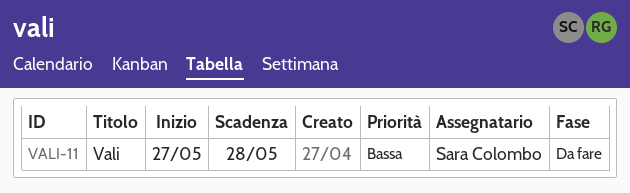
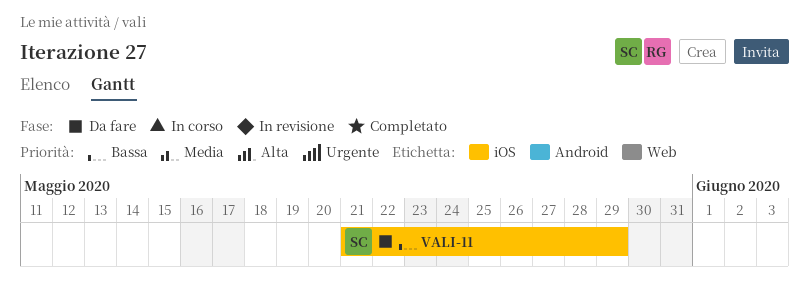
VALI-11, start: May 27 -> May 21
VALI-11, due: May 28 -> May 29

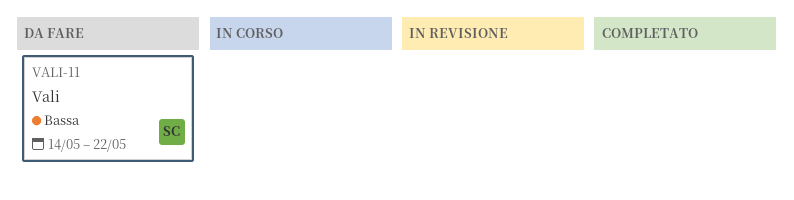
VALI-11, start: May 21 -> May 14
VALI-11, due: May 29 -> May 22

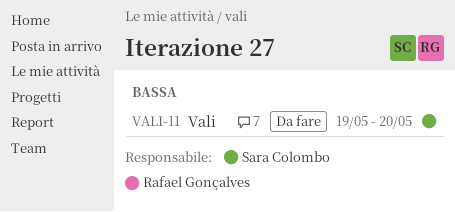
VALI-11, start: May 14 -> May 19
VALI-11, due: May 22 -> May 20

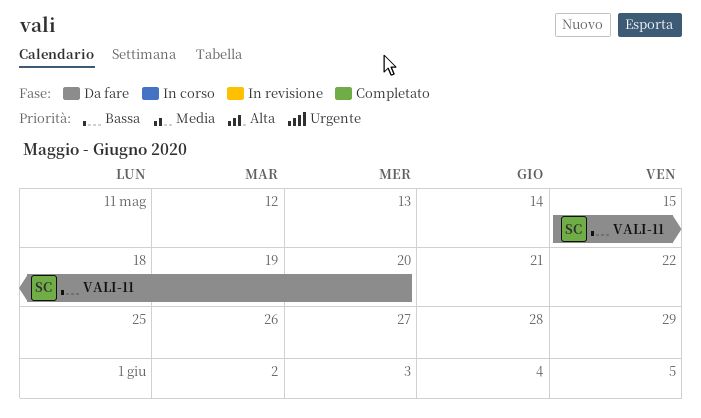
VALI-11, start: May 19 -> May 15

